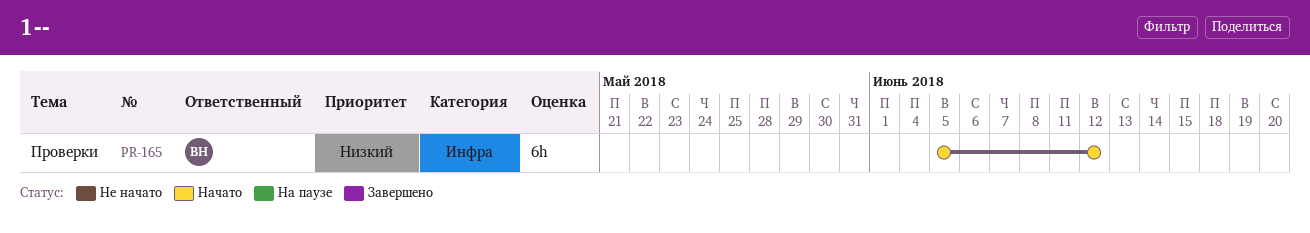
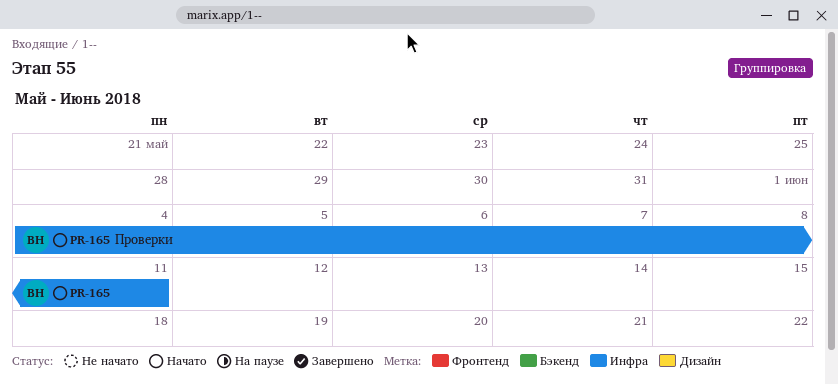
PR-165, start: Jun 5 -> Jun 4
PR-165, due: Jun 12 -> Jun 11

